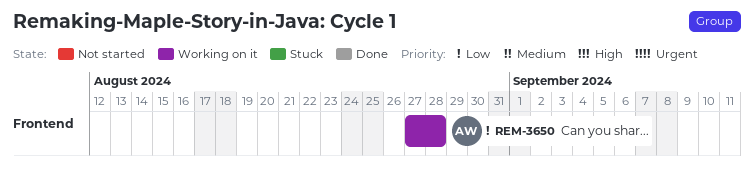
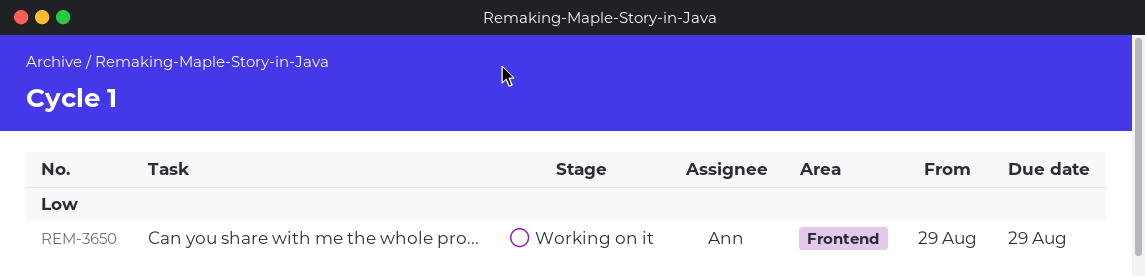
REM-3650, start: Aug 27 -> Aug 29
REM-3650, due: Aug 28 -> Aug 29

